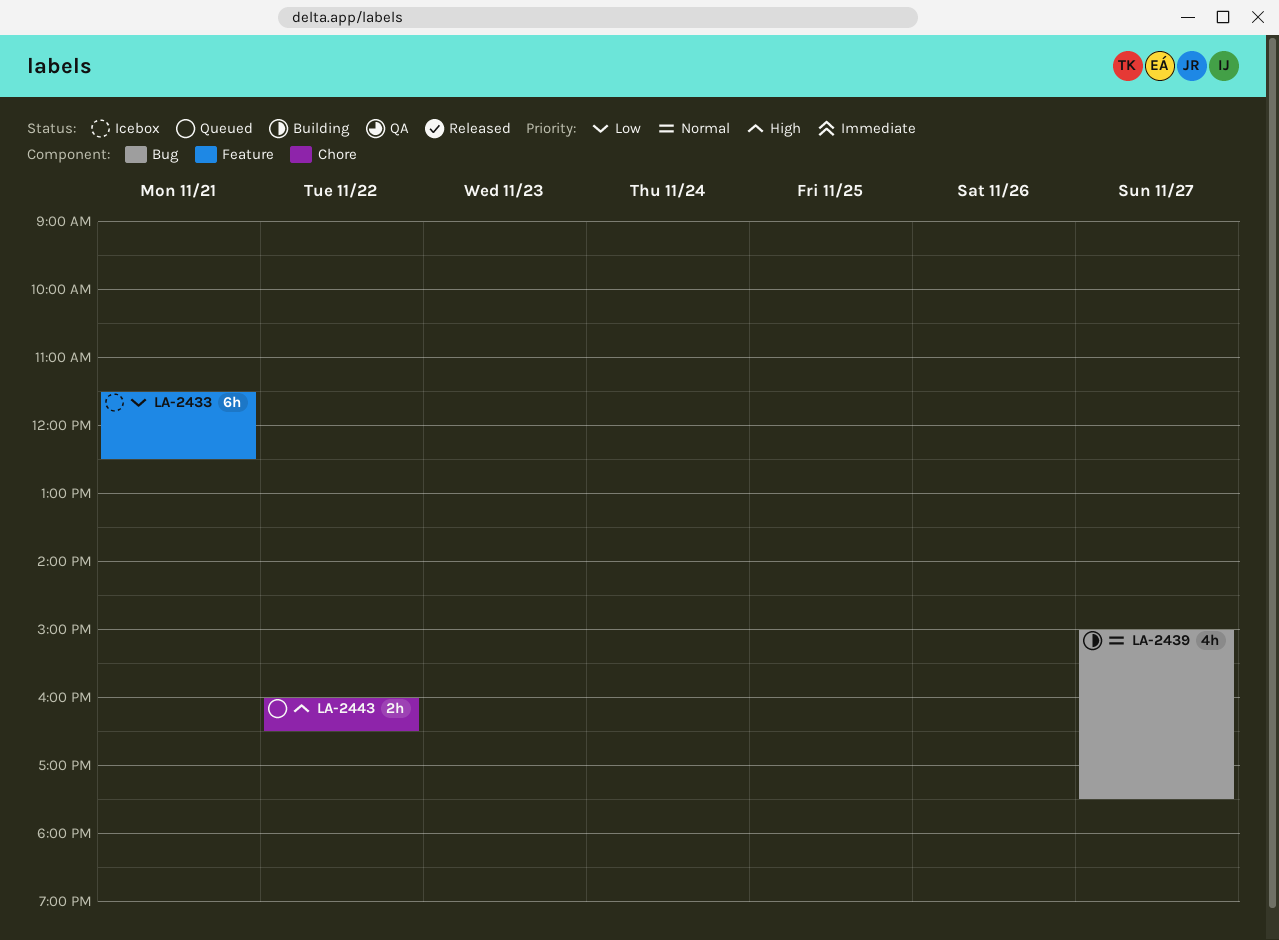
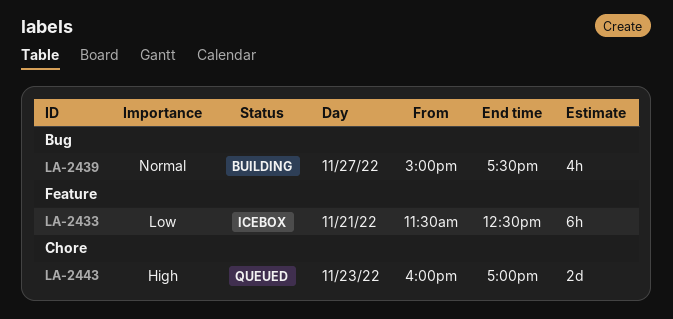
LA-2443, estimate: 2h -> 2d
LA-2443, day: Nov 22 -> Nov 23
LA-2443, ends: 16:30 -> 17:00

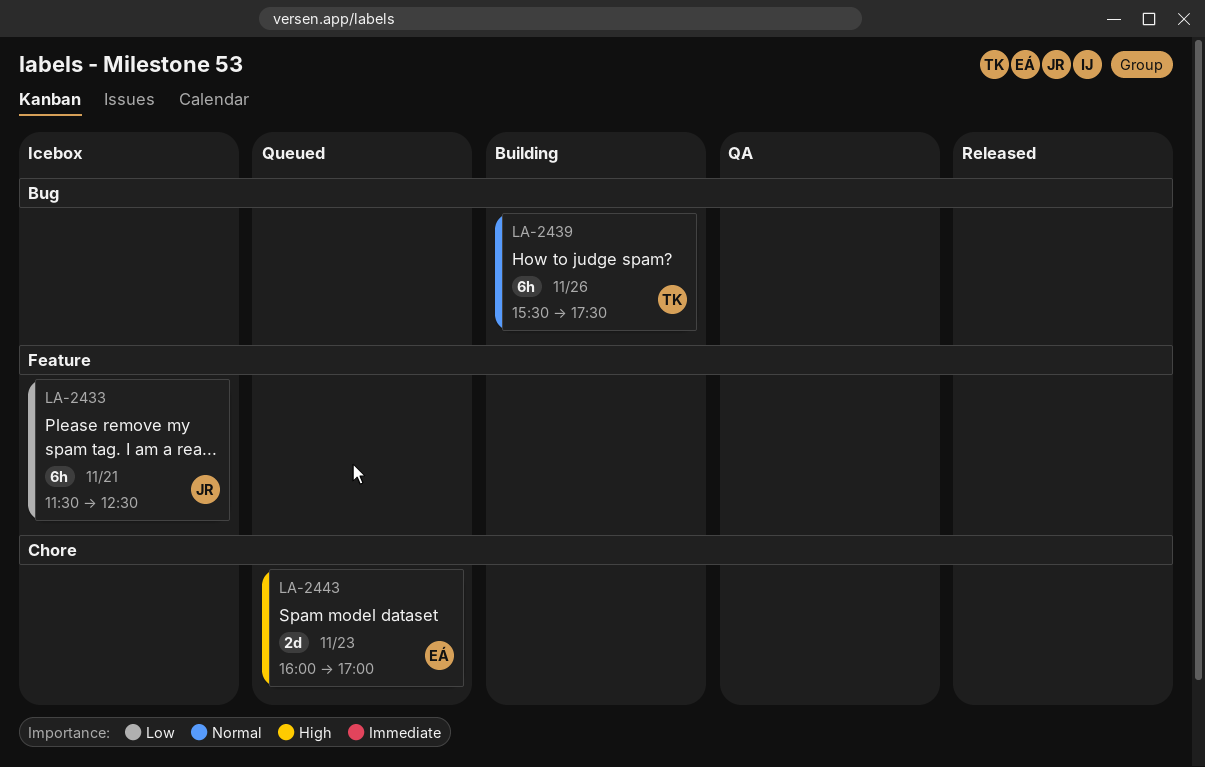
LA-2439, estimate: 4h -> 6h
LA-2439, day: Nov 27 -> Nov 26
LA-2439, begins: 15:00 -> 15:30

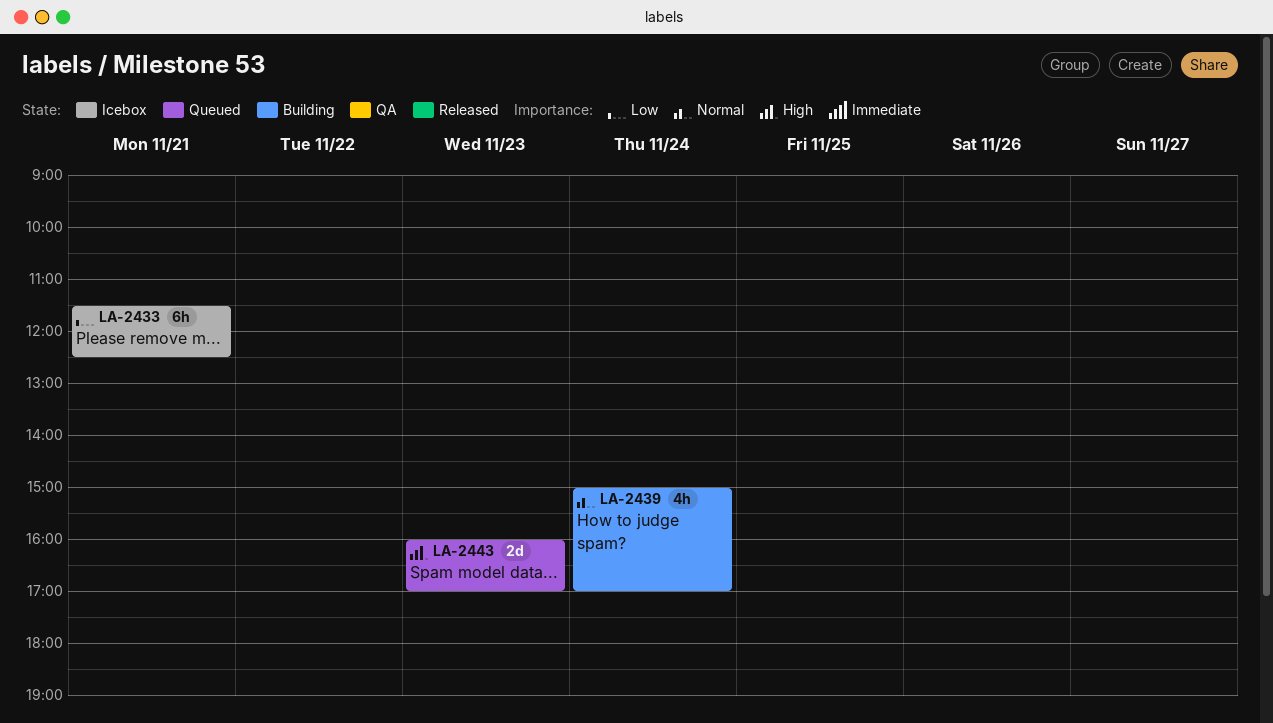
LA-2439, estimate: 6h -> 4h
LA-2439, day: Nov 26 -> Nov 24
LA-2439, begins: 15:30 -> 15:00
LA-2439, ends: 17:30 -> 17:00

